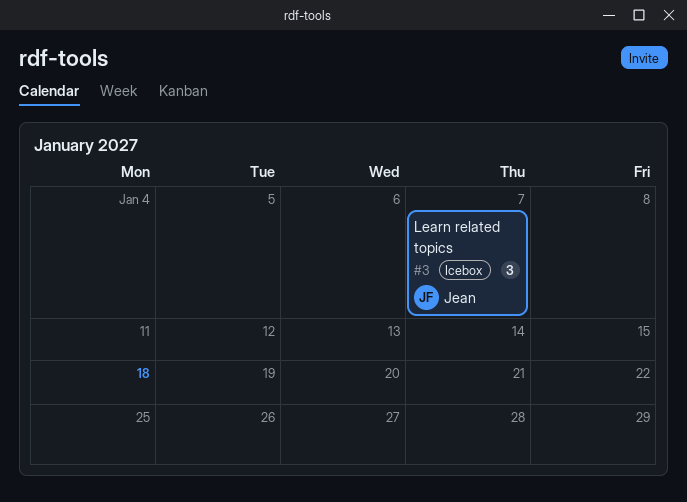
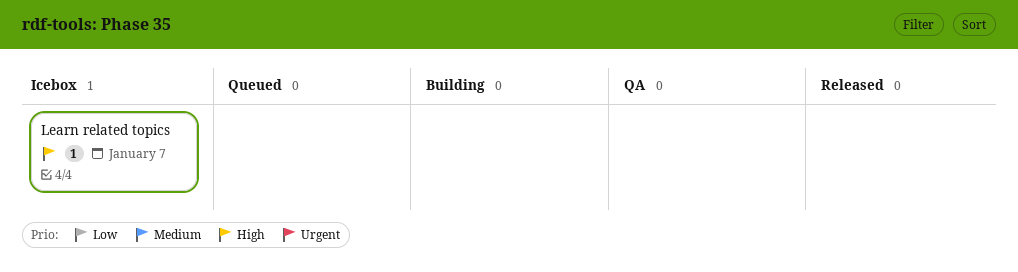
Learn related topics, estimate: 3 -> 1

